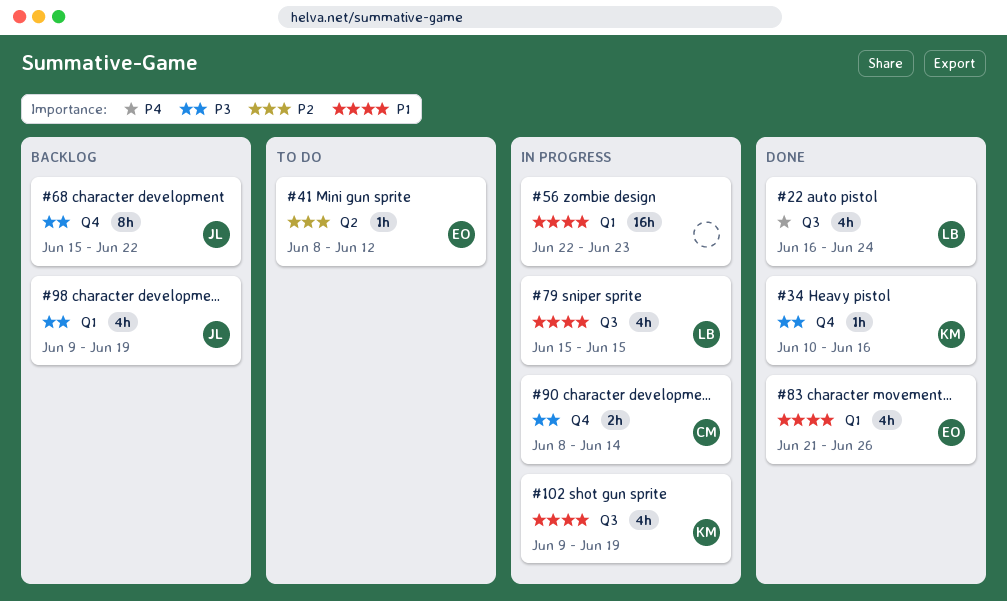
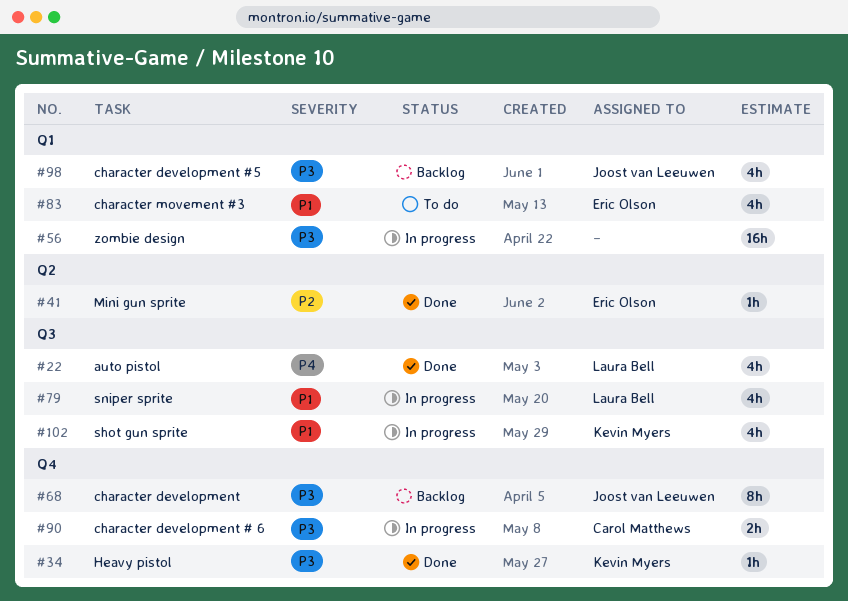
#41, status: To do -> Done
#56, priority: P1 -> P3
#83, status: Done -> To do

